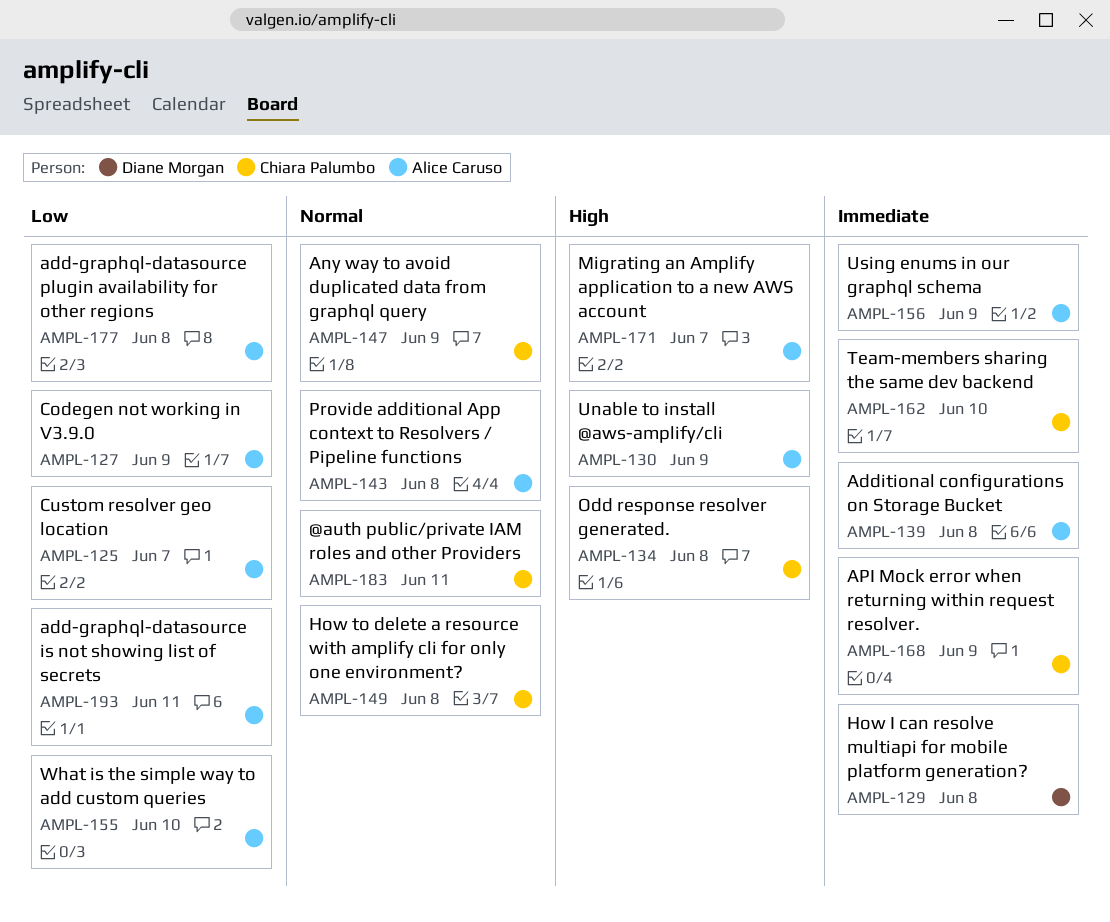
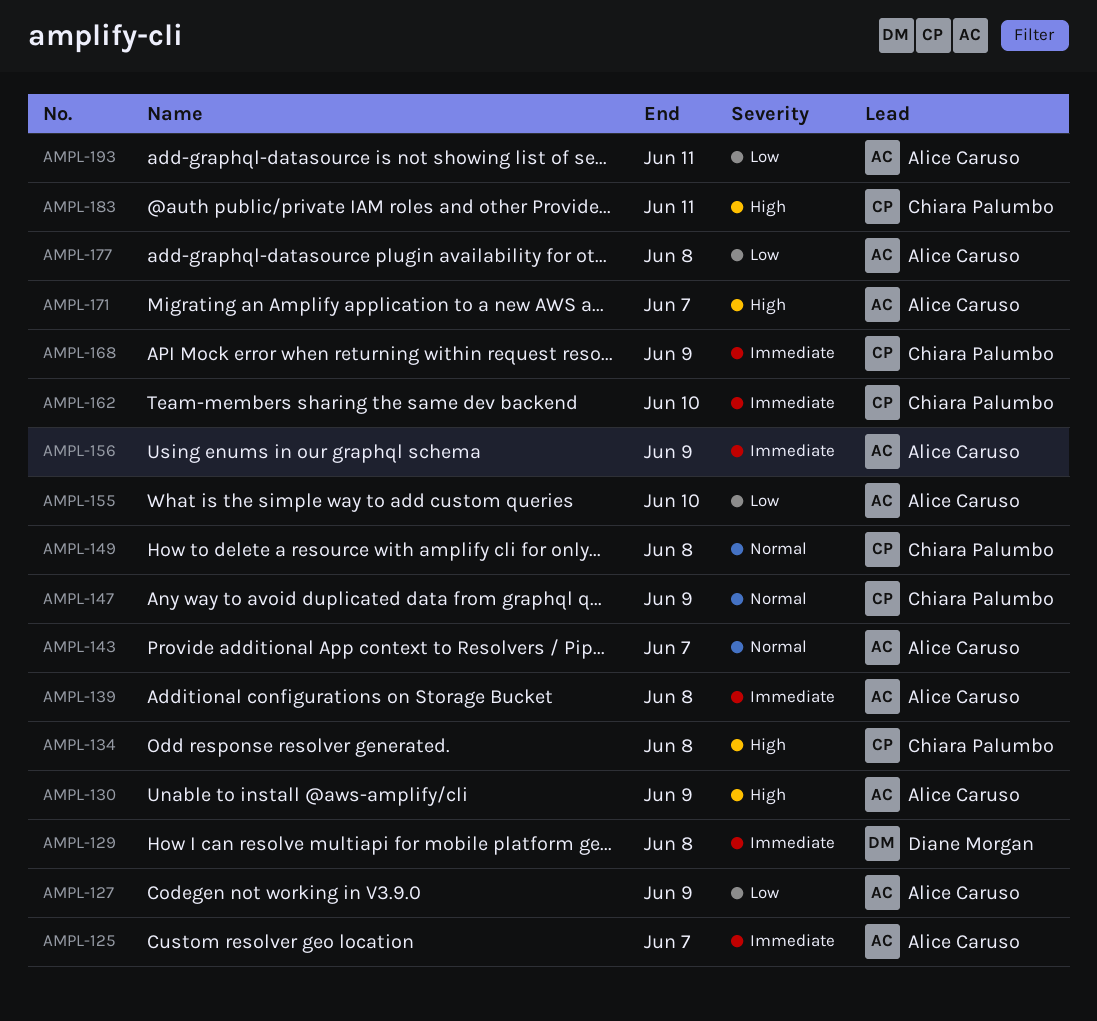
AMPL-125, priority: Low -> Immediate
AMPL-143, due: Jun 8 -> Jun 7
AMPL-183, priority: Normal -> High

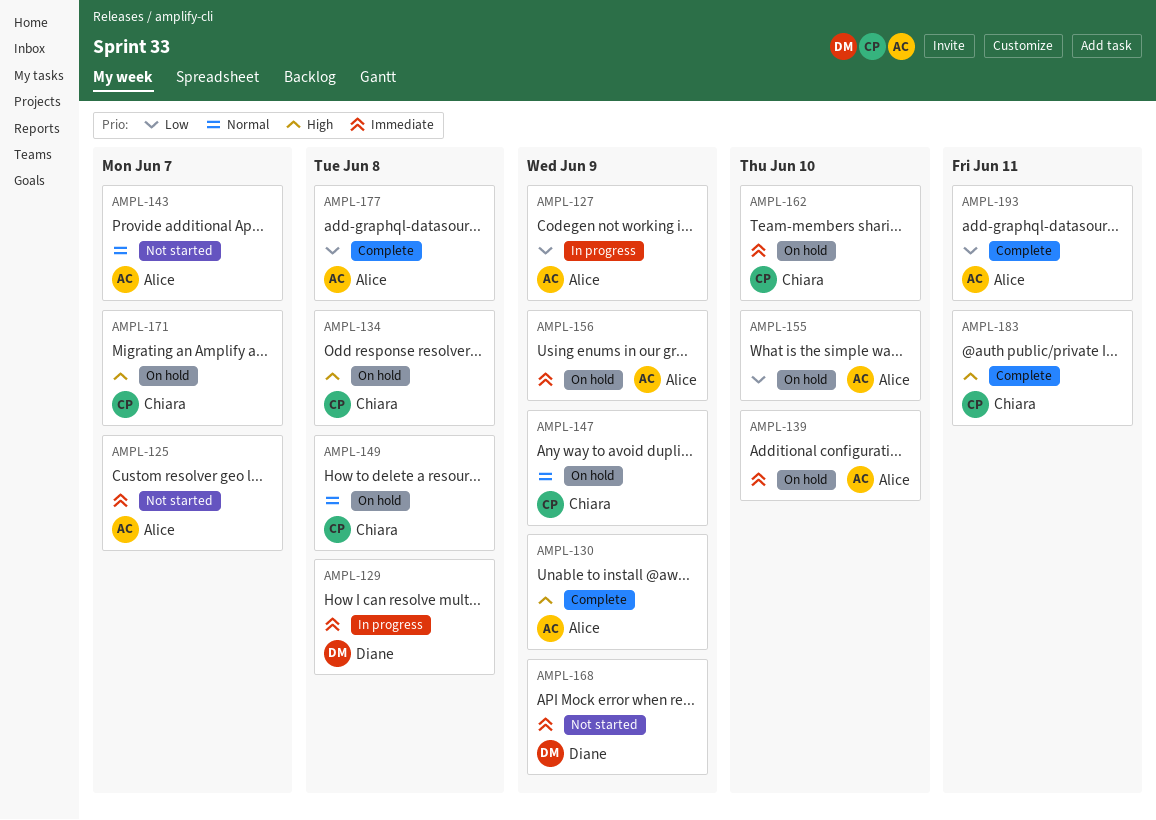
AMPL-139, due: Jun 8 -> Jun 10
AMPL-168, owner: Chiara Palumbo -> Diane Morgan
AMPL-171, owner: Alice Caruso -> Chiara Palumbo

